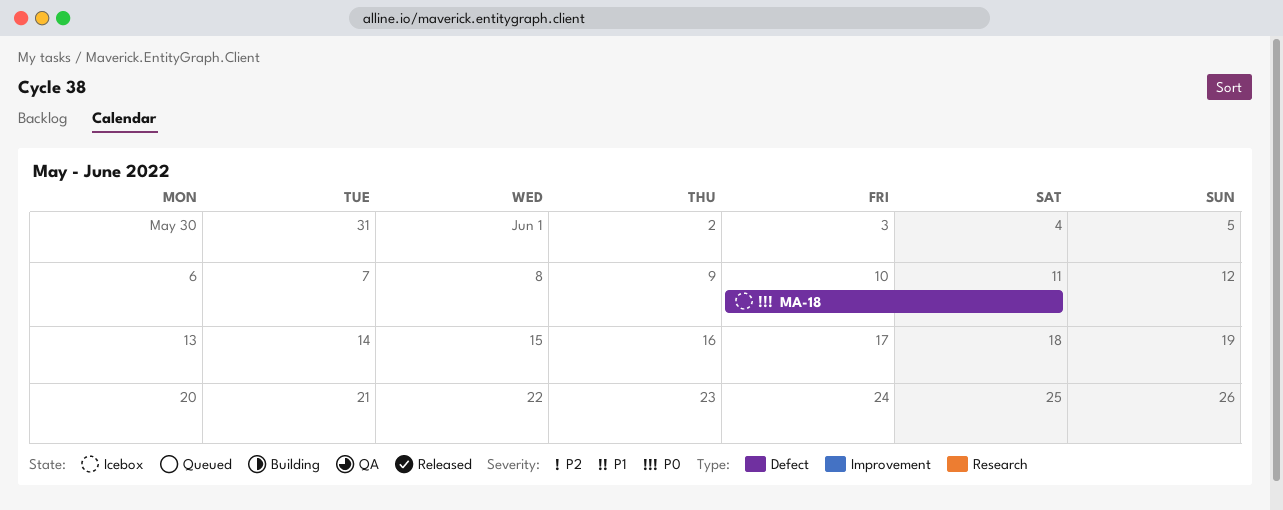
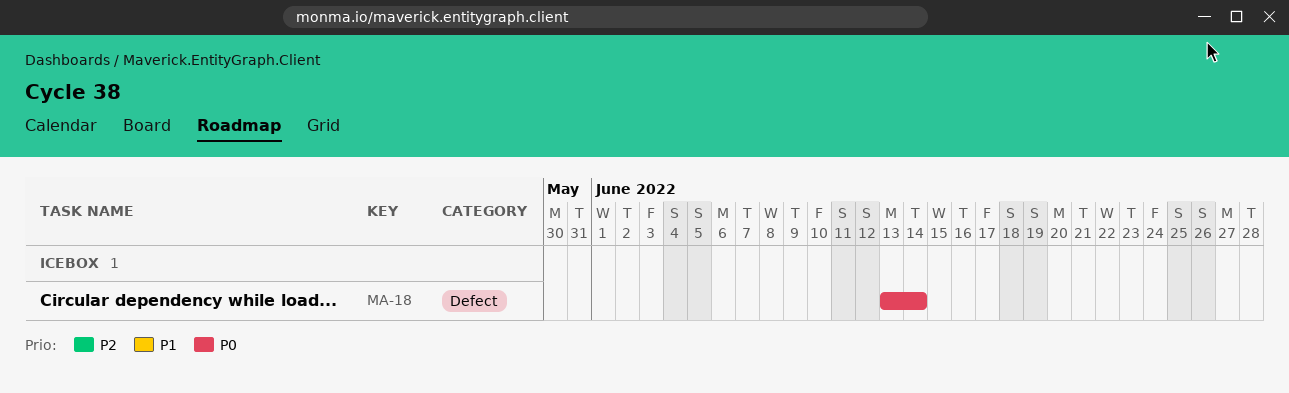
MA-18, start: Jun 10 -> Jun 13
MA-18, due: Jun 11 -> Jun 14

